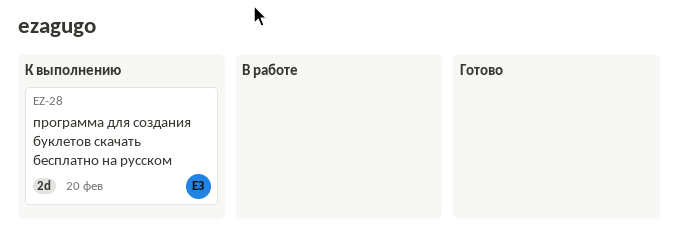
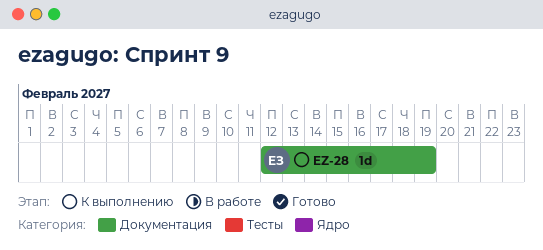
EZ-28, estimate: 2d -> 1d
EZ-28, due: Feb 20 -> Feb 19

